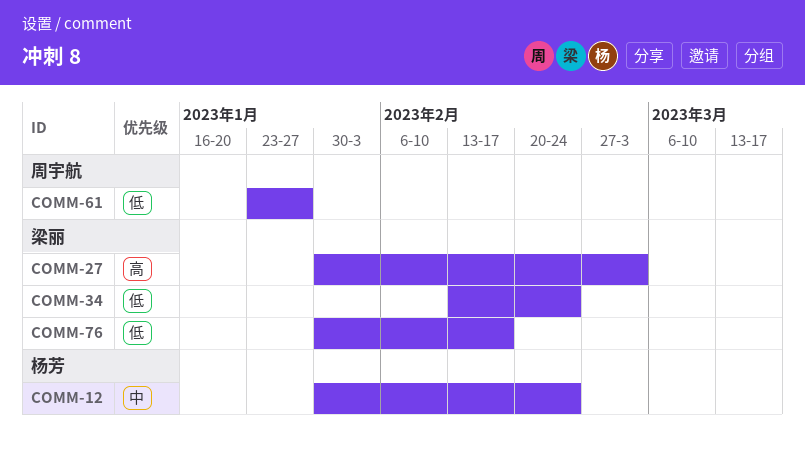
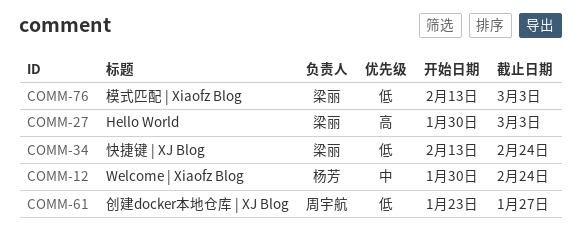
COMM-76, start: Jan 30 -> Feb 13
COMM-76, due: Feb 17 -> Mar 3

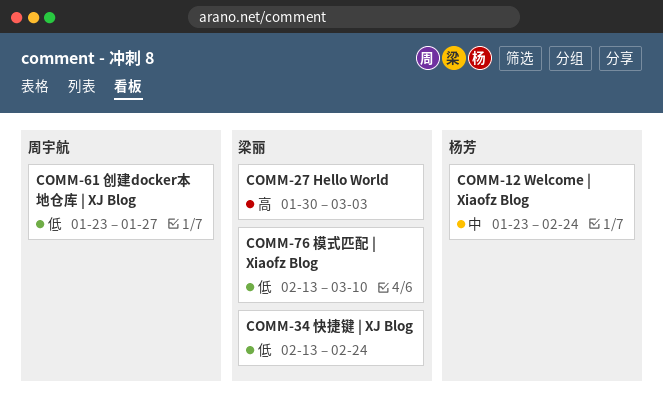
COMM-12, start: Jan 30 -> Jan 23
COMM-76, due: Mar 3 -> Mar 10

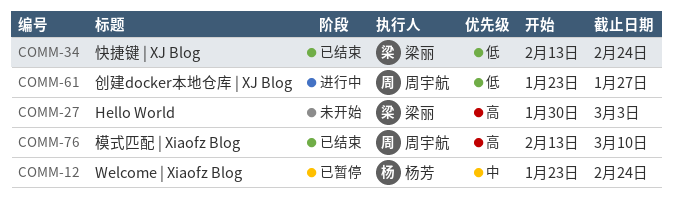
COMM-76, owner: 梁丽 -> 周宇航
COMM-76, priority: 低 -> 高

